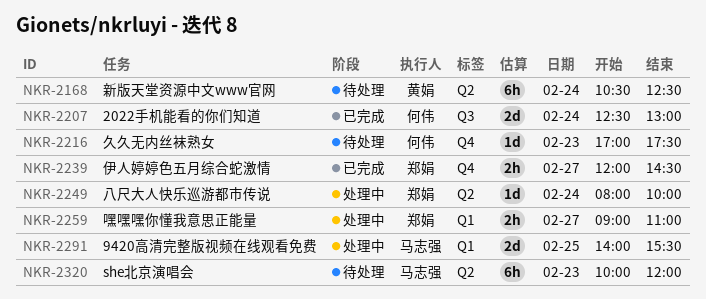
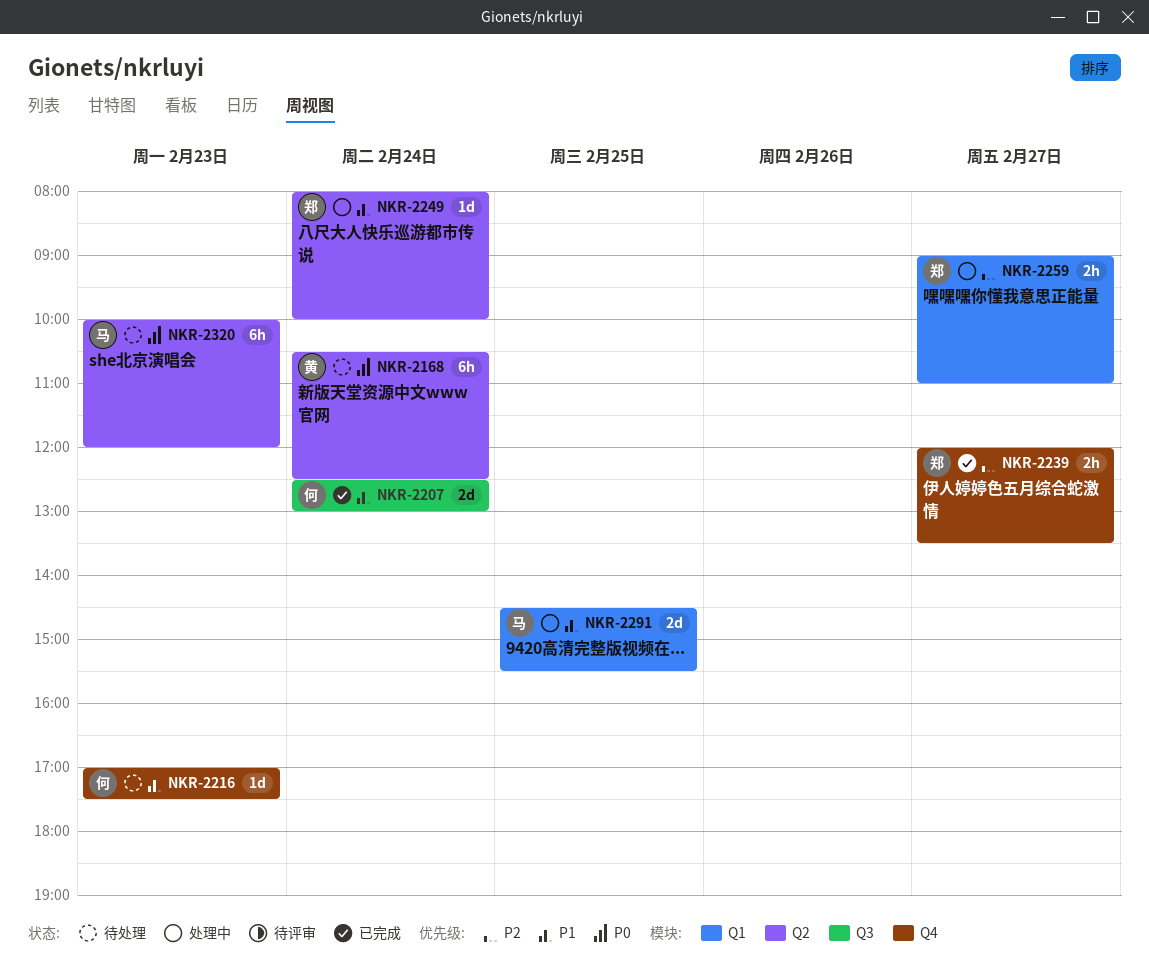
NKR-2239, ends: 14:30 -> 13:30
NKR-2291, begins: 14:00 -> 14:30

